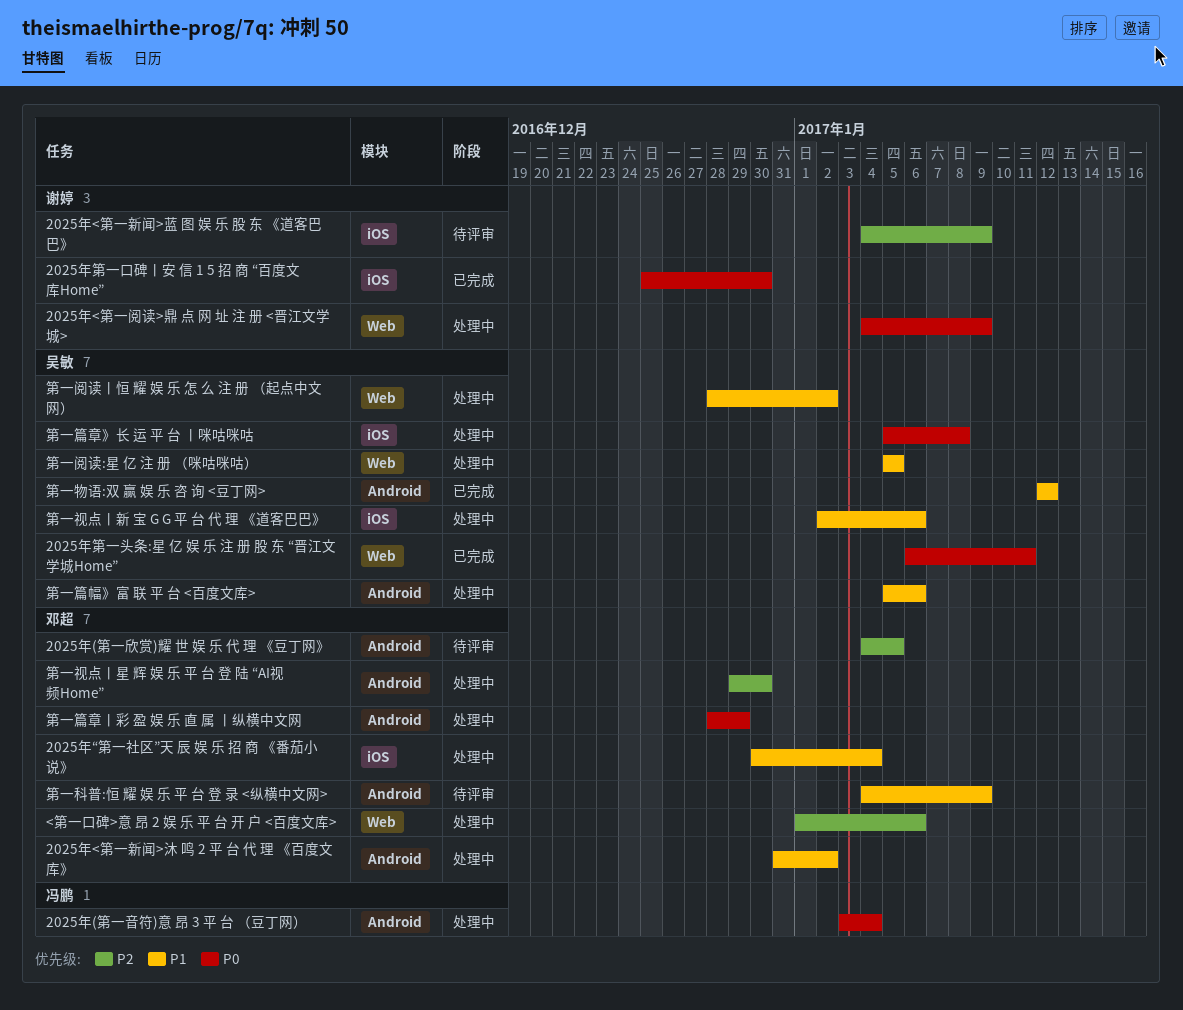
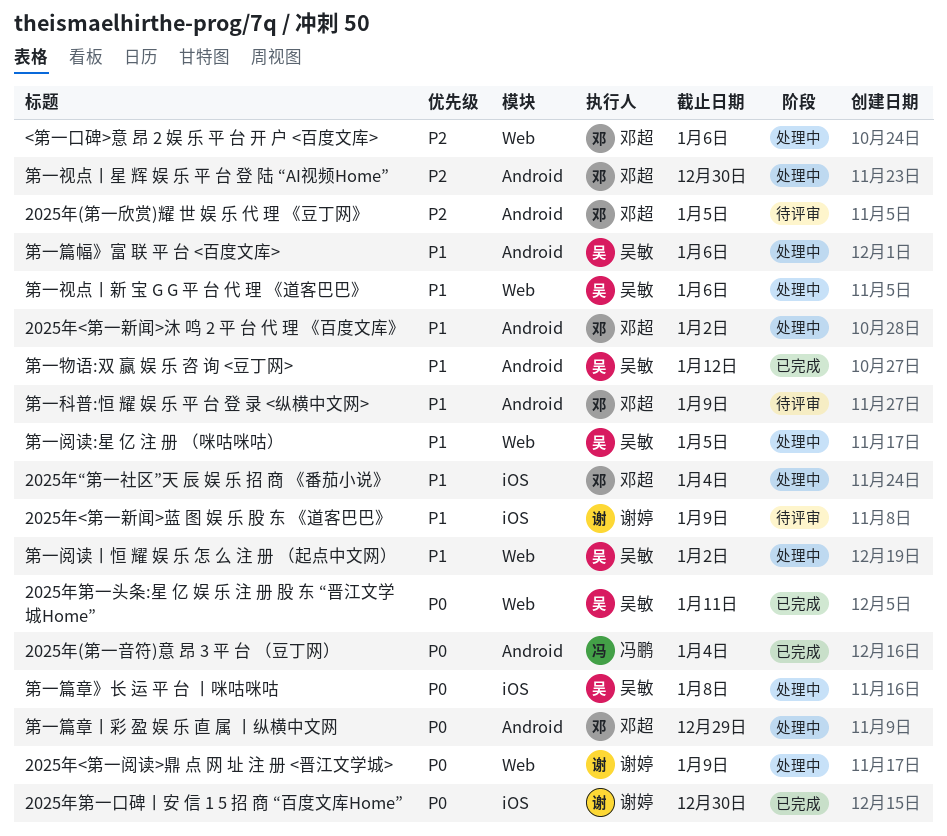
2025年(第一音符)意 昂 3 平 台 （豆丁网）, status: 处理中 -> 已完成
2025年<第一新闻>蓝 图 娱 乐 股 东 《道客巴巴》, priority: P2 -> P1
第一视点丨新 宝 G G 平 台 代 理 《道客巴巴》, label: iOS -> Web

